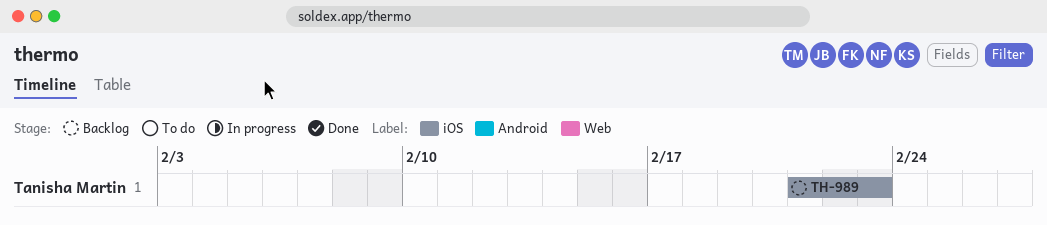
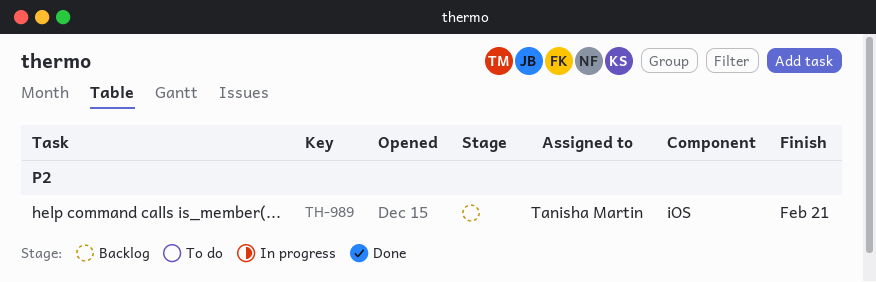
TH-989, due: Feb 23 -> Feb 21

